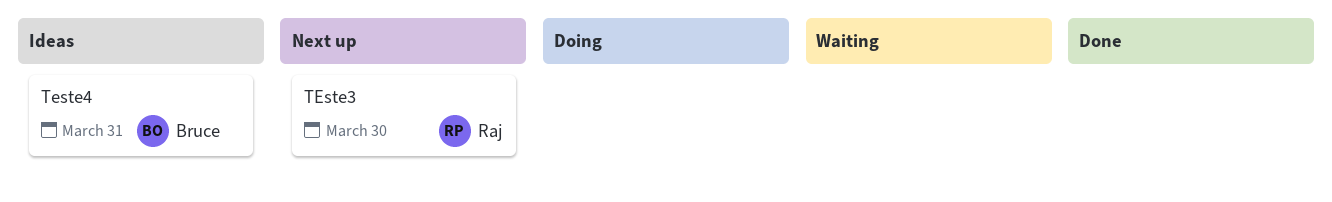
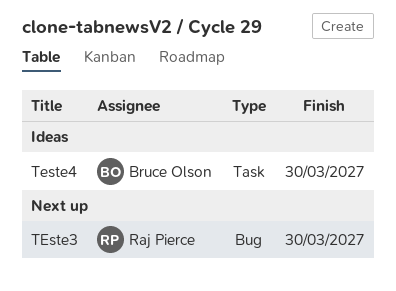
Teste4, due: Mar 31 -> Mar 30

